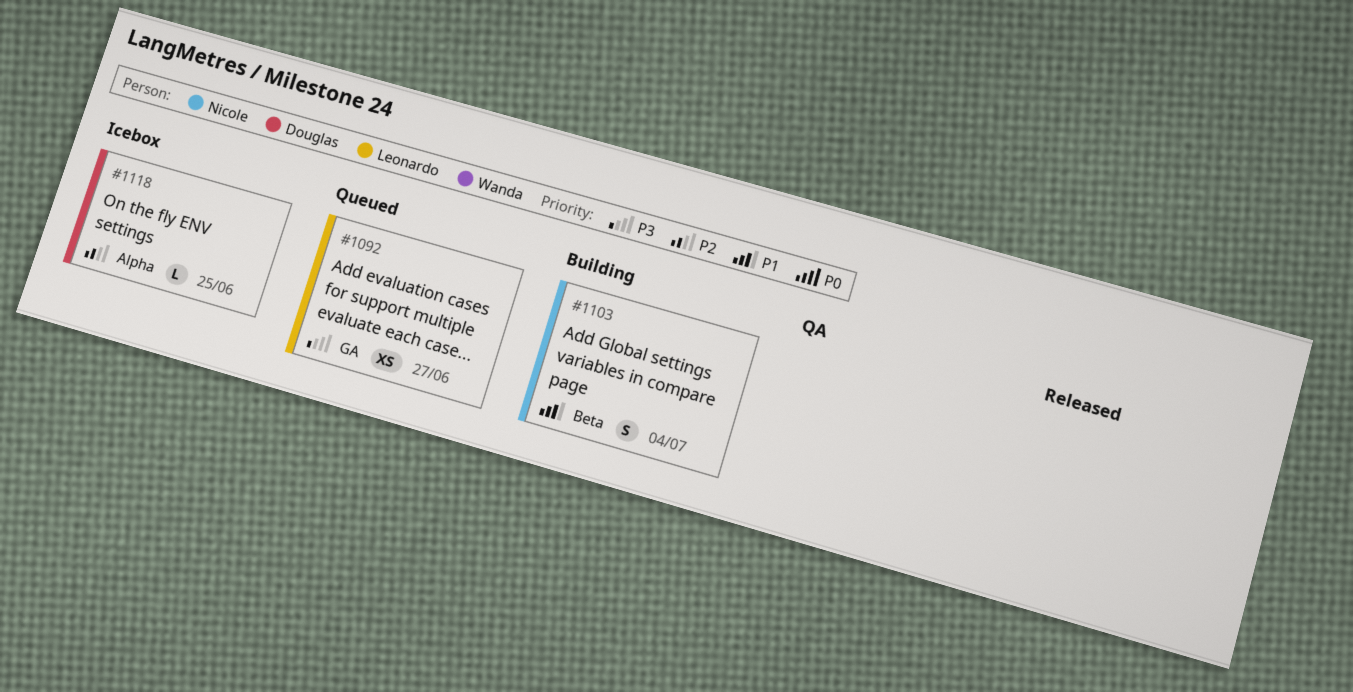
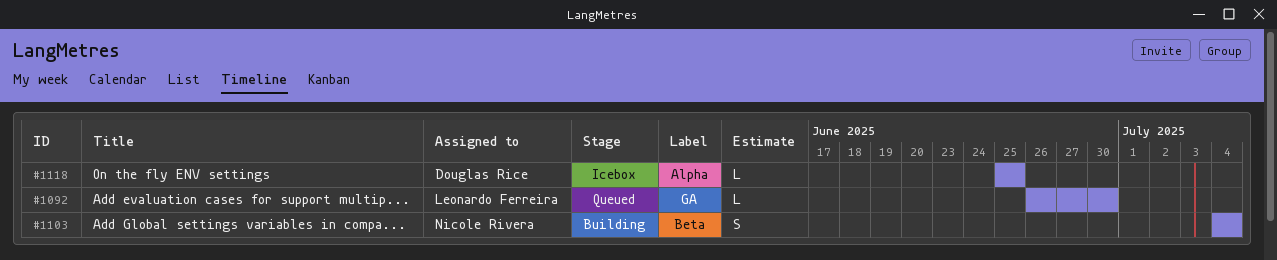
#1092, estimate: XS -> L
#1092, due: Jun 27 -> Jun 30

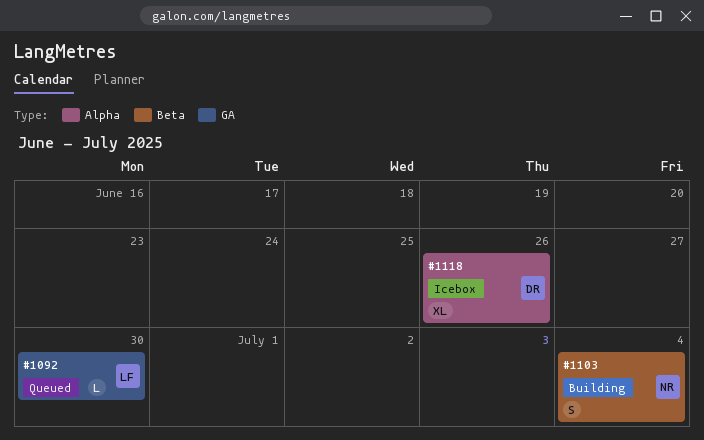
#1118, estimate: L -> XL
#1118, due: Jun 25 -> Jun 26

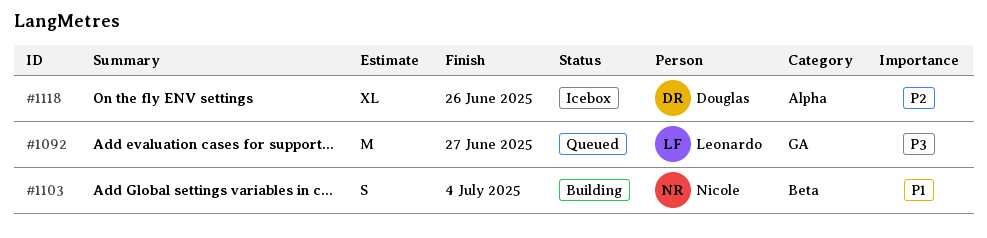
#1092, estimate: L -> M
#1092, due: Jun 30 -> Jun 27

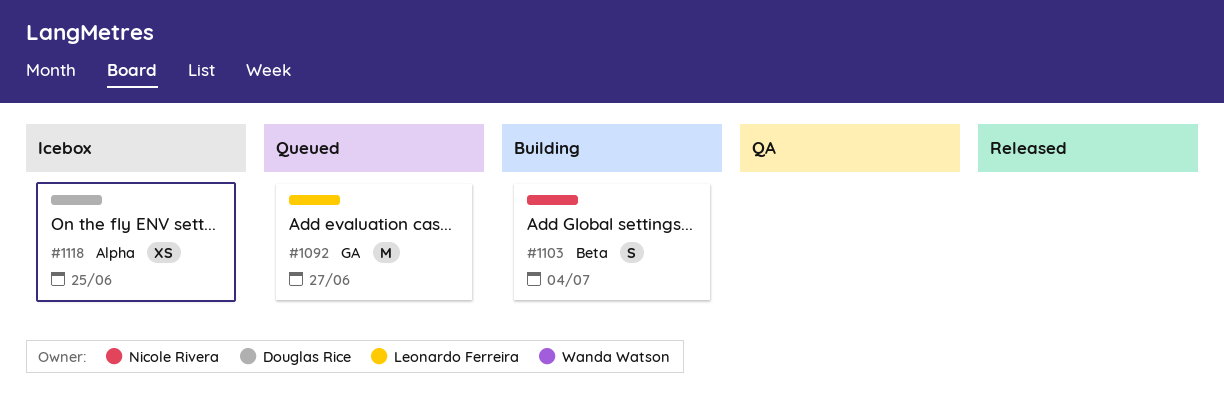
#1118, estimate: XL -> XS
#1118, due: Jun 26 -> Jun 25

